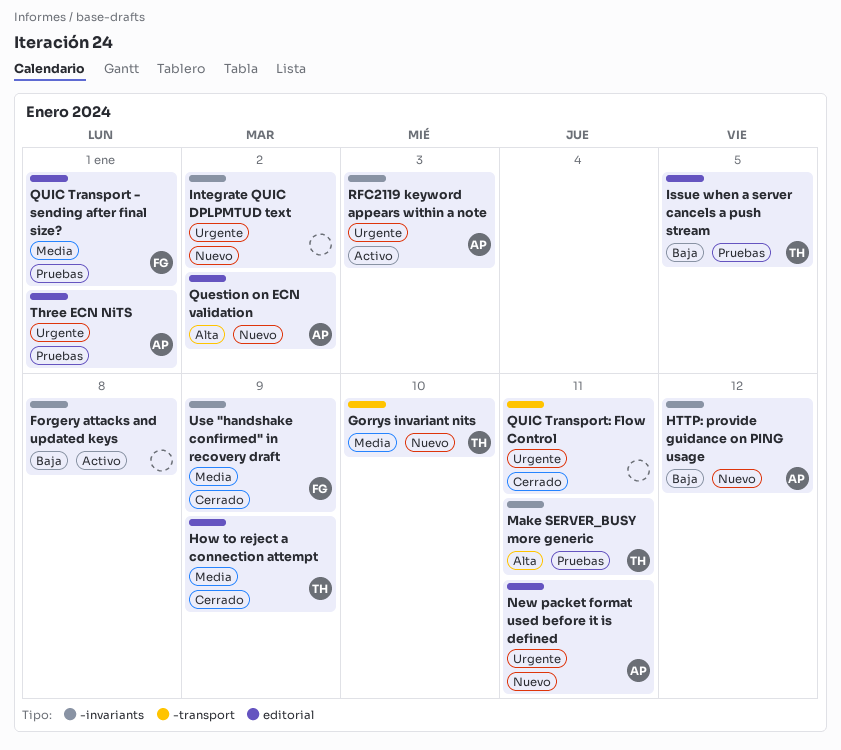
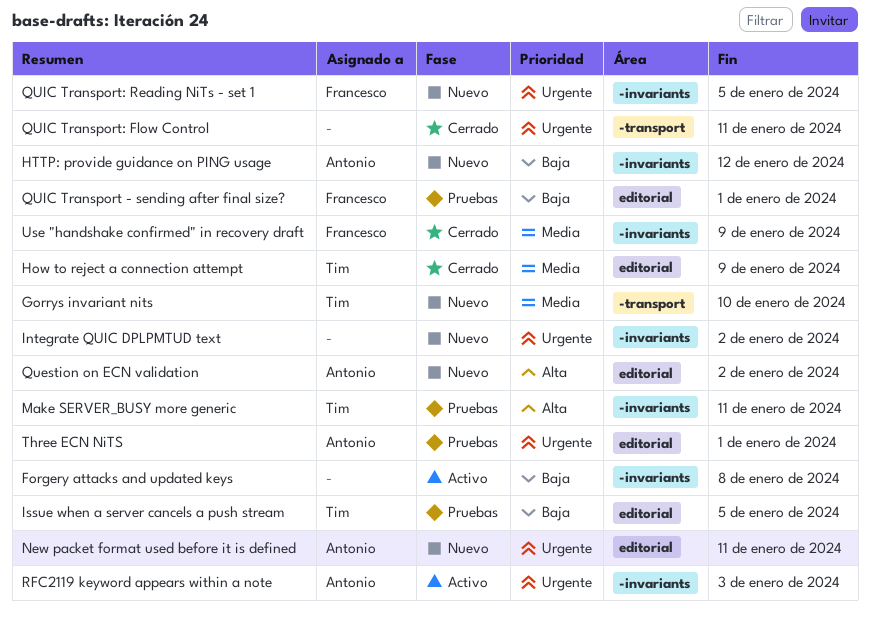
QUIC Transport - sending after final size?, priority: Media -> Baja
QUIC Transport: Reading NiTs - set 1: none -> present

